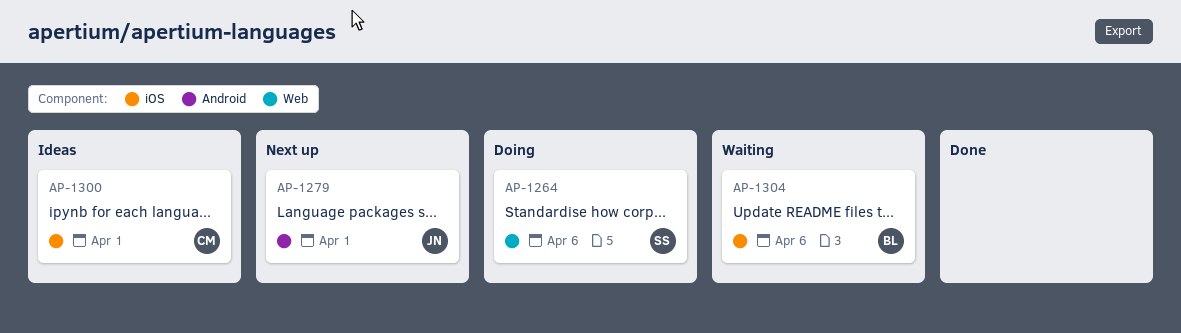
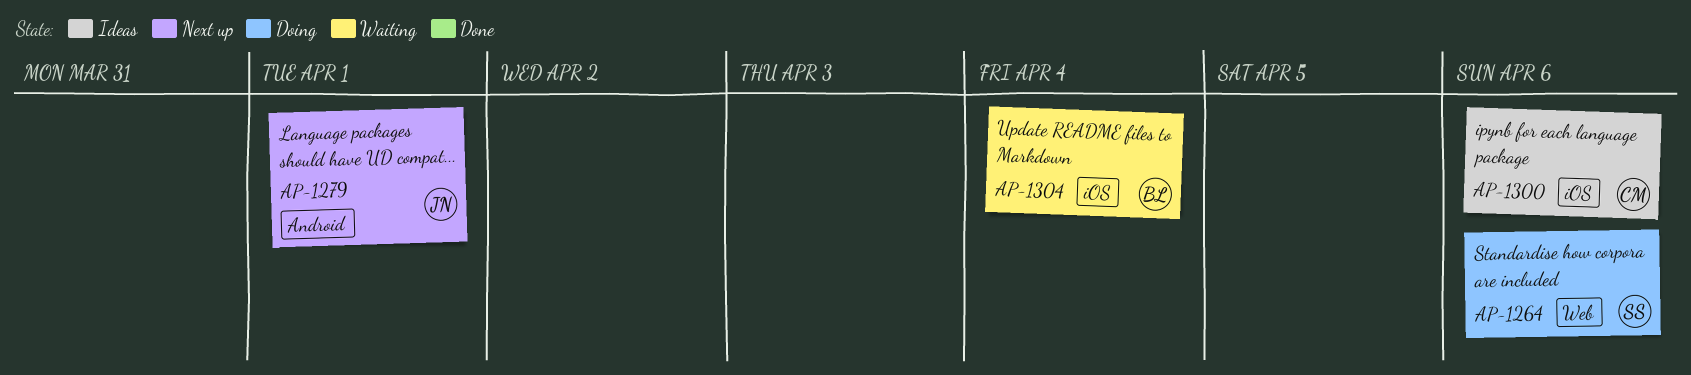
AP-1300, due: Apr 1 -> Apr 6
AP-1304, due: Apr 6 -> Apr 4

